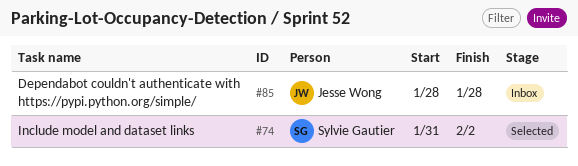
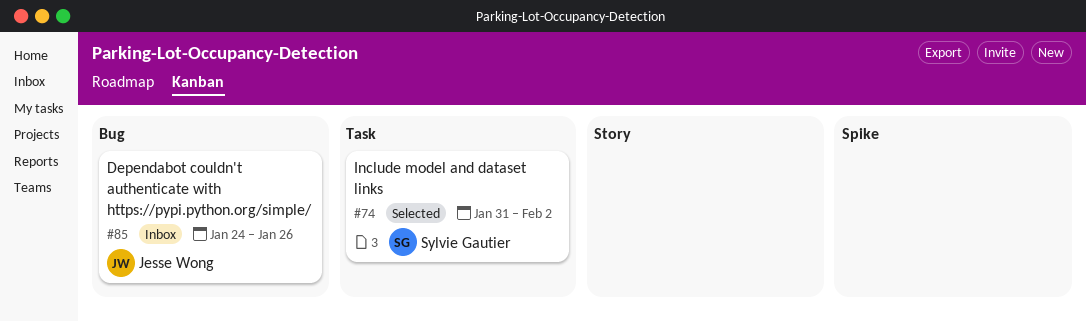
#85, start: Jan 28 -> Jan 24
#85, due: Jan 28 -> Jan 26

